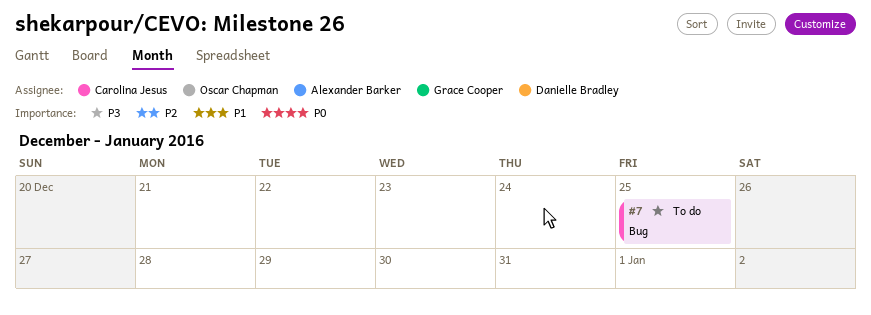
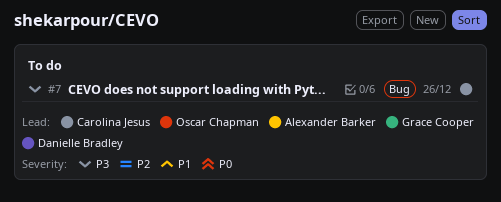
#7, due: Dec 25 -> Dec 26

